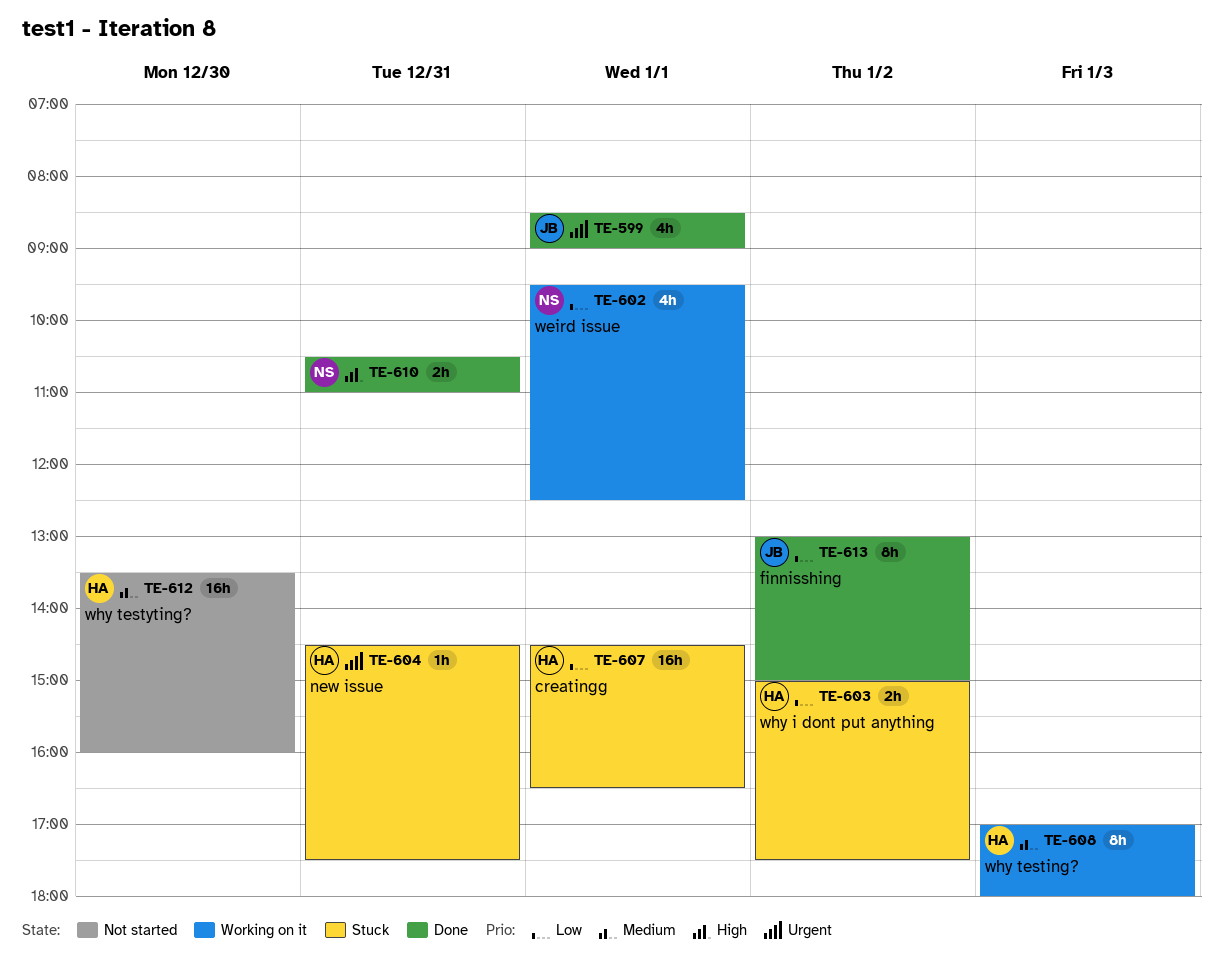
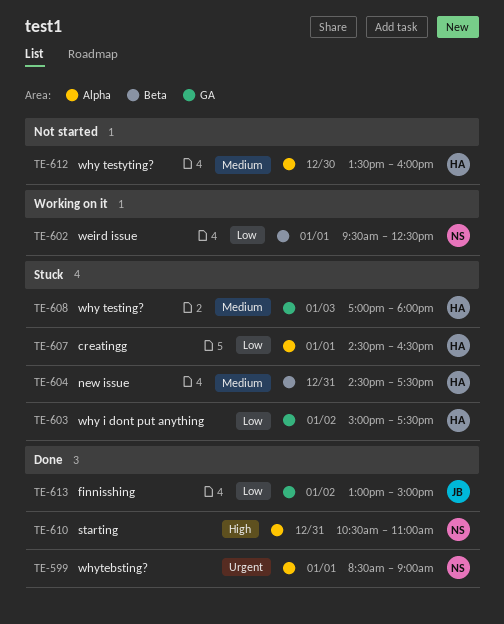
TE-599, owner: JB -> NS
TE-604, priority: Urgent -> Medium
TE-608, status: Working on it -> Stuck

